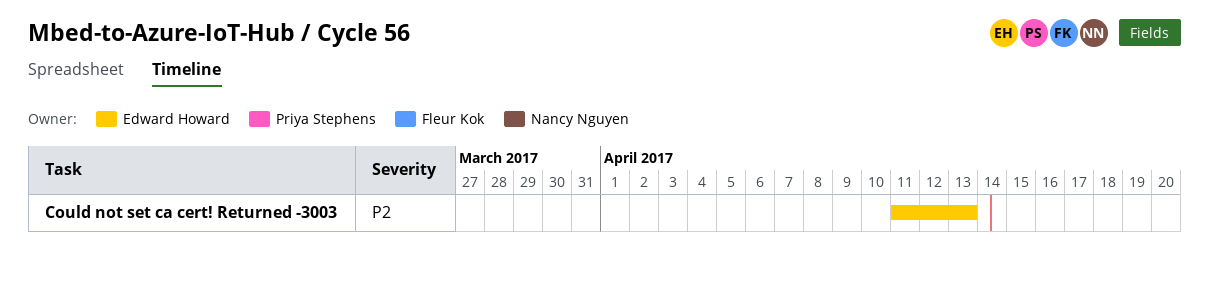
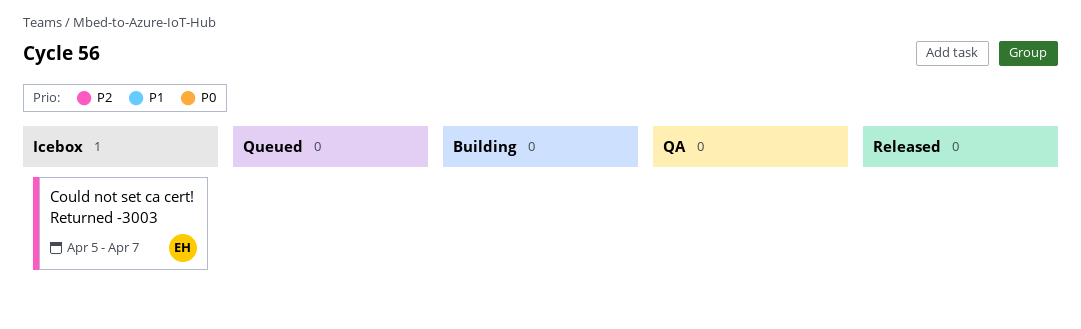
Could not set ca cert! Returned -3003, start: Apr 11 -> Apr 5
Could not set ca cert! Returned -3003, due: Apr 13 -> Apr 7

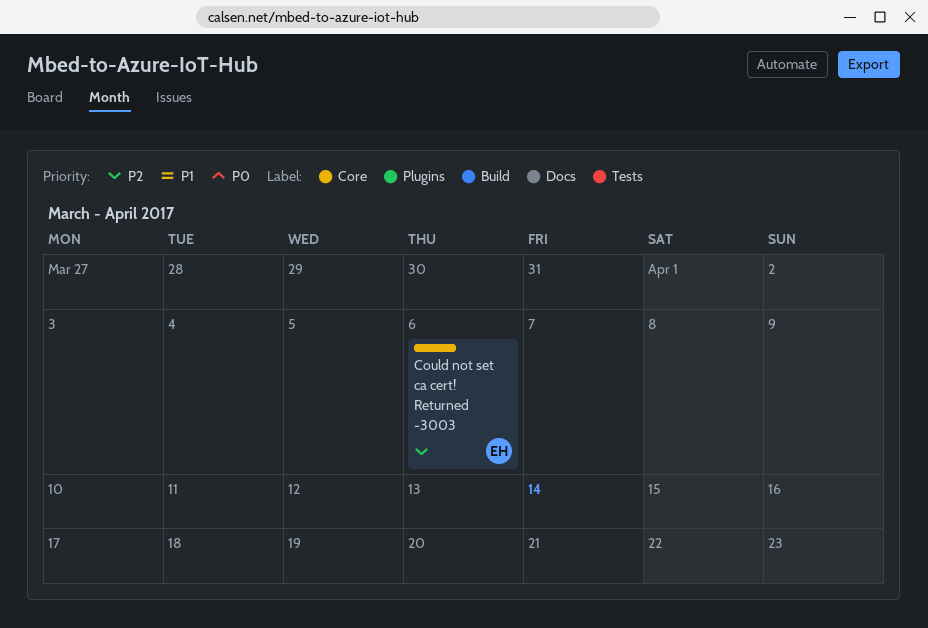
Could not set ca cert! Returned -3003, due: Apr 7 -> Apr 6

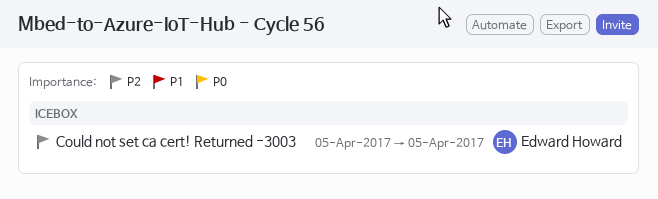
Could not set ca cert! Returned -3003, due: Apr 6 -> Apr 5

